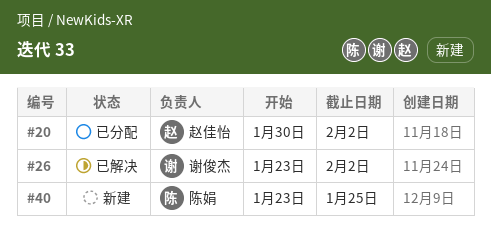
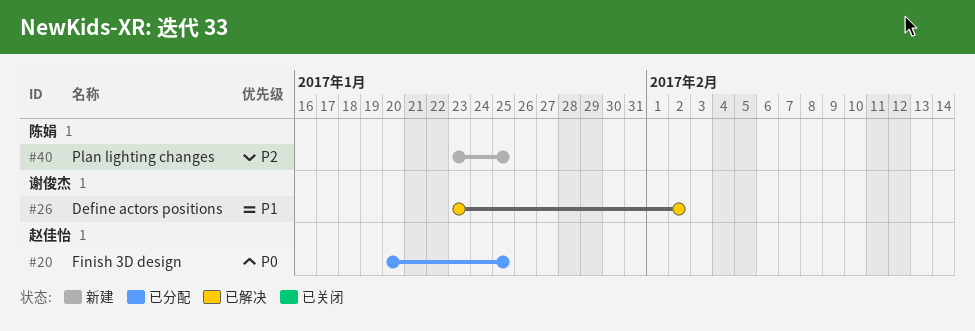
#20, start: Jan 30 -> Jan 20
#20, due: Feb 2 -> Jan 25

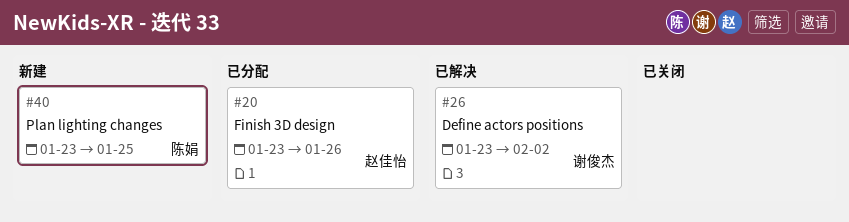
#20, start: Jan 20 -> Jan 23
#20, due: Jan 25 -> Jan 26

